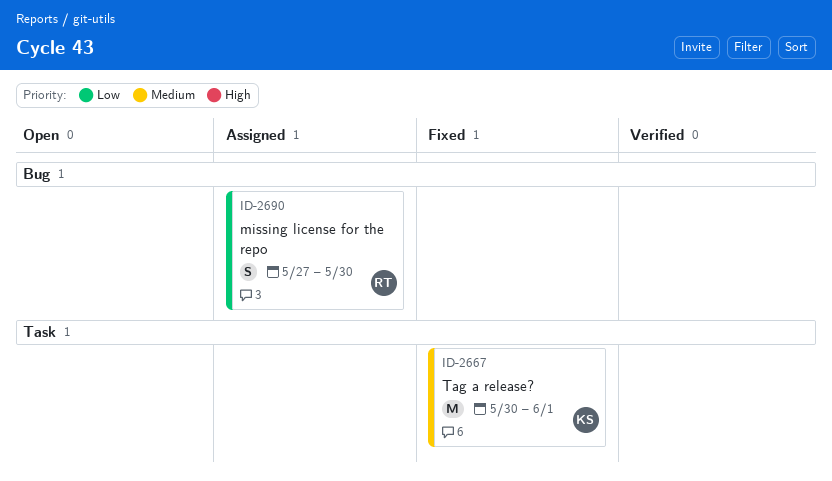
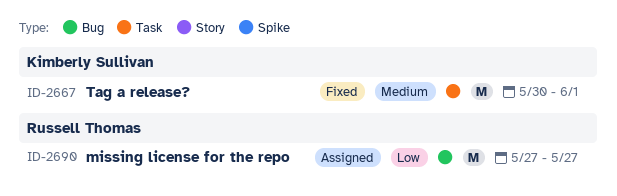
ID-2690, estimate: S -> M
ID-2690, due: May 30 -> May 27

